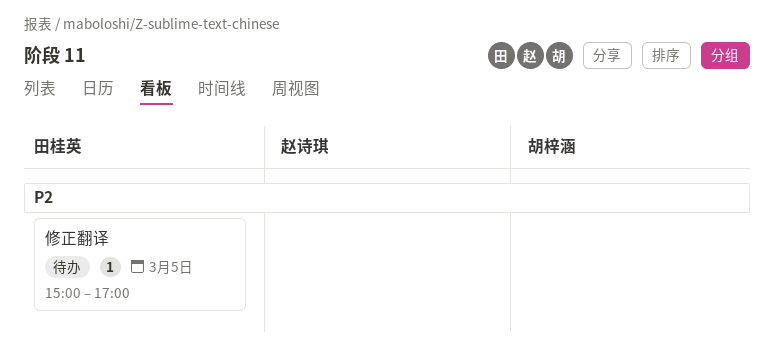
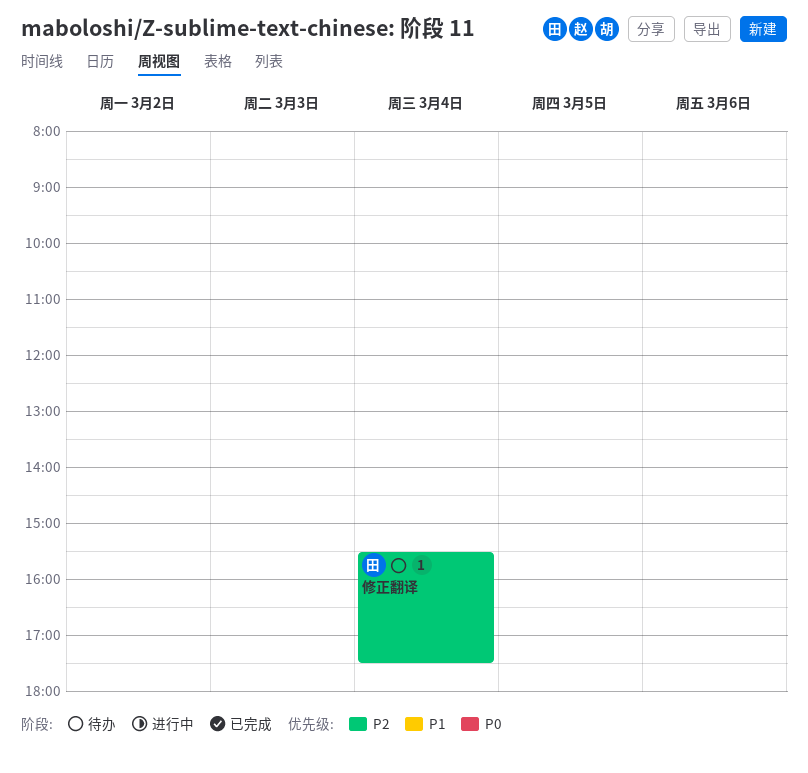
修正翻译, day: Mar 5 -> Mar 4
修正翻译, begins: 15:00 -> 15:30
修正翻译, ends: 17:00 -> 17:30

